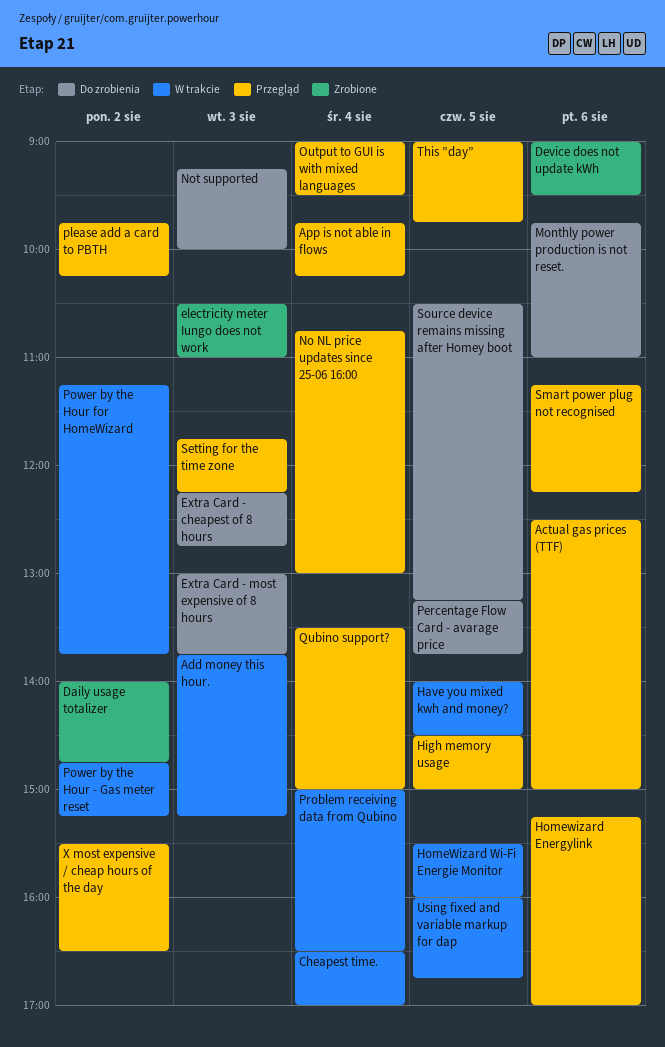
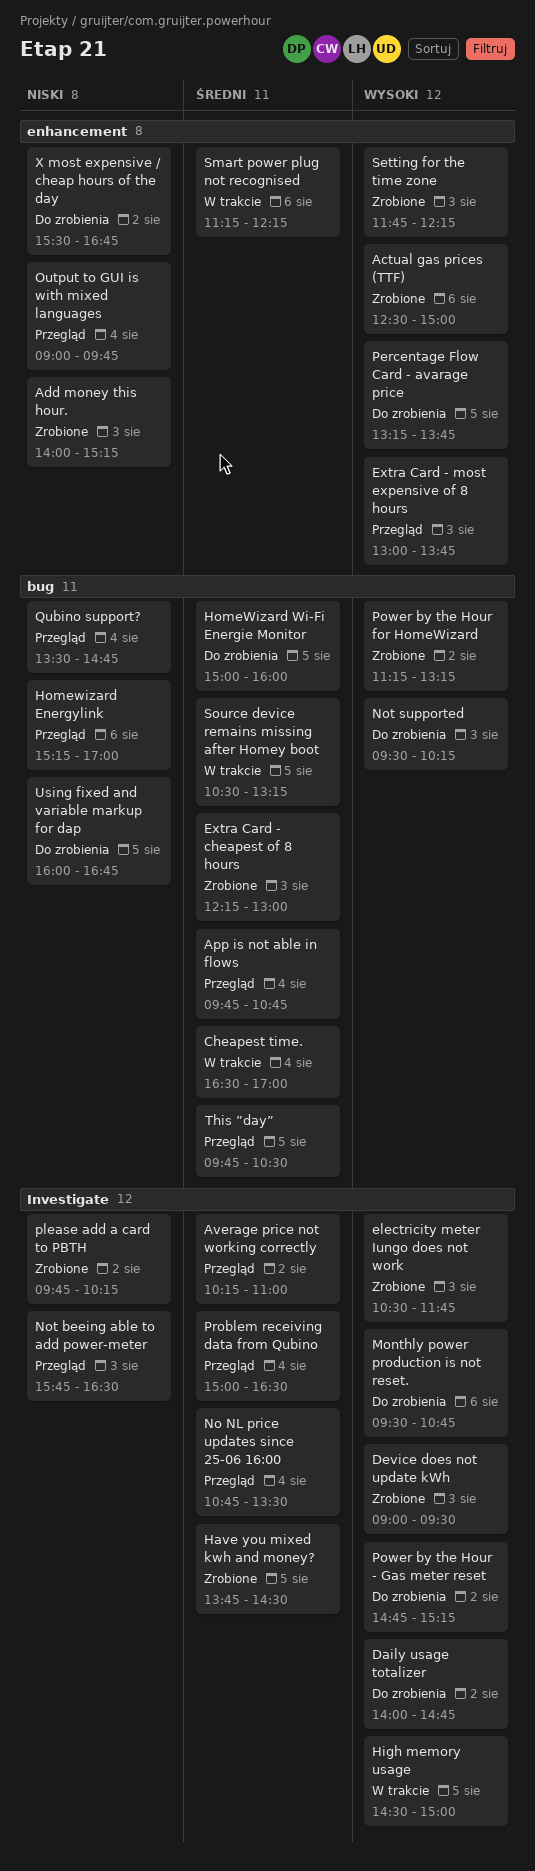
Actual gas prices (TTF), status: Przegląd -> Zrobione
Add money this hour., status: W trakcie -> Zrobione
Add money this hour., begins: 13:45 -> 14:00
App is not able in flows, ends: 10:15 -> 10:45
Average price not working correctly: none -> present
Daily usage totalizer, status: Zrobione -> Do zrobienia
Device does not update kWh, day: Aug 6 -> Aug 3
electricity meter Iungo does not work, ends: 11:00 -> 11:45
Extra Card - cheapest of 8 hours, status: Do zrobienia -> Zrobione
Extra Card - cheapest of 8 hours, ends: 12:45 -> 13:00
Extra Card - most expensive of 8 hours, status: Do zrobienia -> Przegląd
Have you mixed kwh and money?, status: W trakcie -> Zrobione
Have you mixed kwh and money?, begins: 14:00 -> 13:45
High memory usage, status: Przegląd -> W trakcie
HomeWizard Wi-Fi Energie Monitor, status: W trakcie -> Do zrobienia
HomeWizard Wi-Fi Energie Monitor, begins: 15:30 -> 15:00
Monthly power production is not reset., begins: 09:45 -> 09:30
Monthly power production is not reset., ends: 11:00 -> 10:45
No NL price updates since 25-06 16:00, ends: 13:00 -> 13:30
Not beeing able to add power-meter: none -> present
Not supported, begins: 09:15 -> 09:30
Not supported, ends: 10:00 -> 10:15
Output to GUI is with mixed languages, ends: 09:30 -> 09:45
please add a card to PBTH, status: Przegląd -> Zrobione
Power by the Hour - Gas meter reset, status: W trakcie -> Do zrobienia
Power by the Hour for HomeWizard, status: W trakcie -> Zrobione
Power by the Hour for HomeWizard, ends: 13:45 -> 13:15
Problem receiving data from Qubino, status: W trakcie -> Przegląd
Qubino support?, ends: 15:00 -> 14:45
Setting for the time zone, status: Przegląd -> Zrobione
Smart power plug not recognised, status: Przegląd -> W trakcie
Source device remains missing after Homey boot, status: Do zrobienia -> W trakcie
This ”day”, begins: 09:00 -> 09:45
This ”day”, ends: 09:45 -> 10:30
Using fixed and variable markup for dap, status: W trakcie -> Do zrobienia
X most expensive / cheap hours of the day, status: Przegląd -> Do zrobienia
X most expensive / cheap hours of the day, ends: 16:30 -> 16:45

